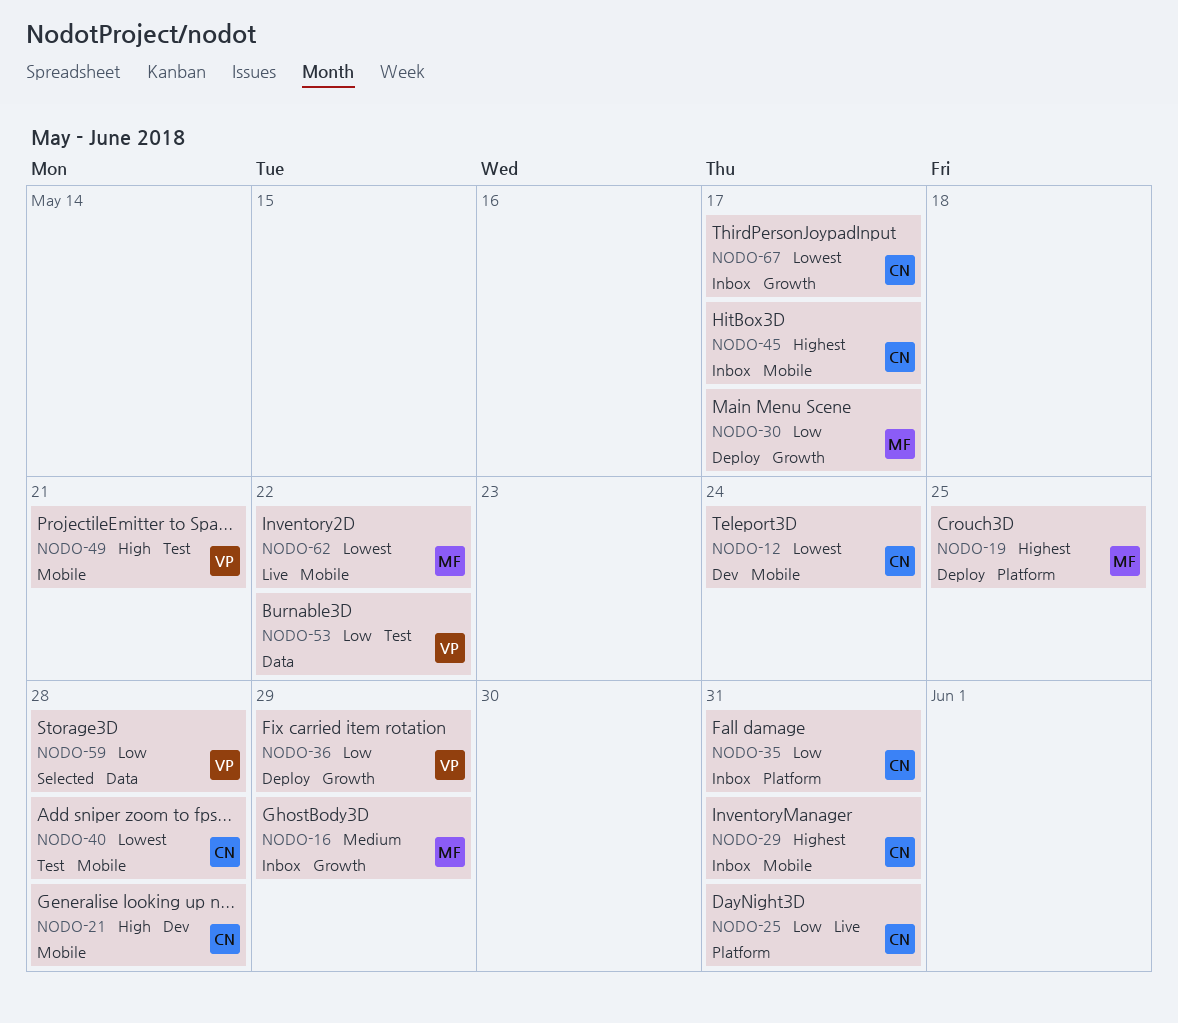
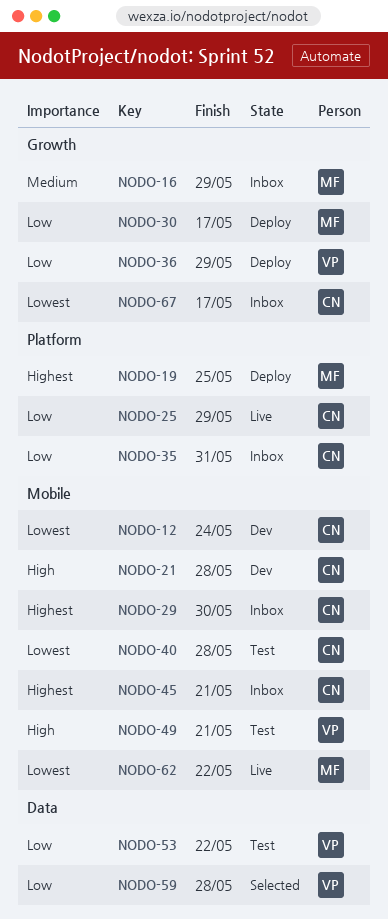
NODO-25, due: May 31 -> May 29
NODO-29, due: May 31 -> May 30
NODO-45, due: May 17 -> May 21

